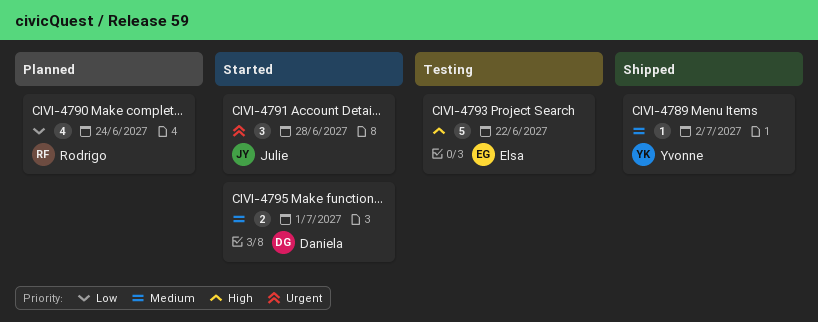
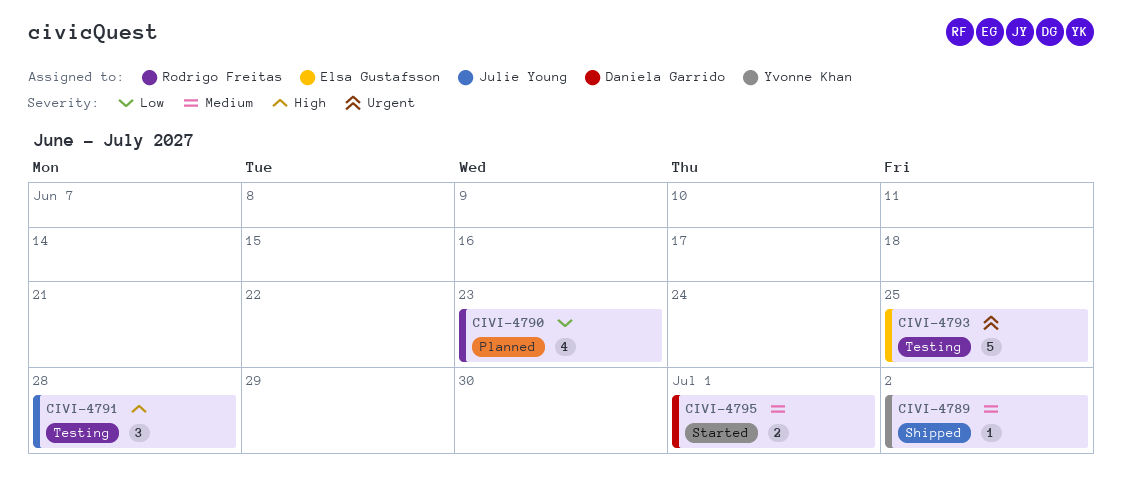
CIVI-4790, due: Jun 24 -> Jun 23
CIVI-4791, status: Started -> Testing
CIVI-4791, priority: Urgent -> High
CIVI-4793, priority: High -> Urgent
CIVI-4793, due: Jun 22 -> Jun 25

